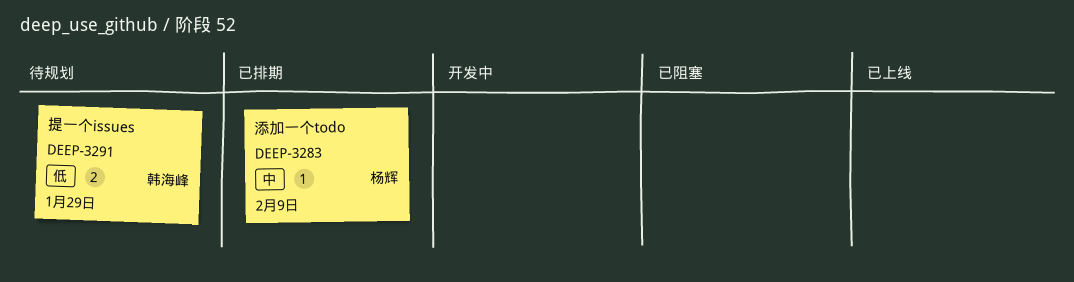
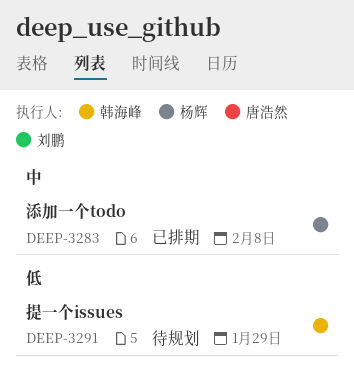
DEEP-3283, due: Feb 9 -> Feb 8

